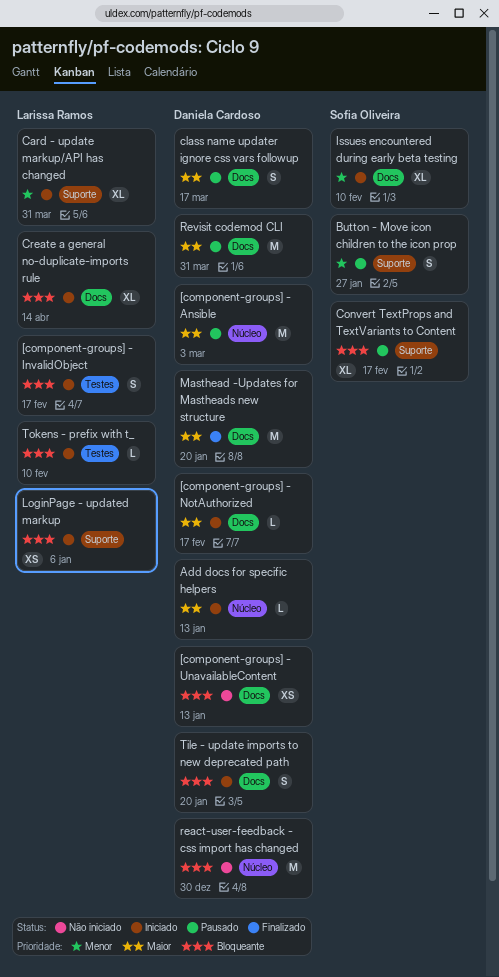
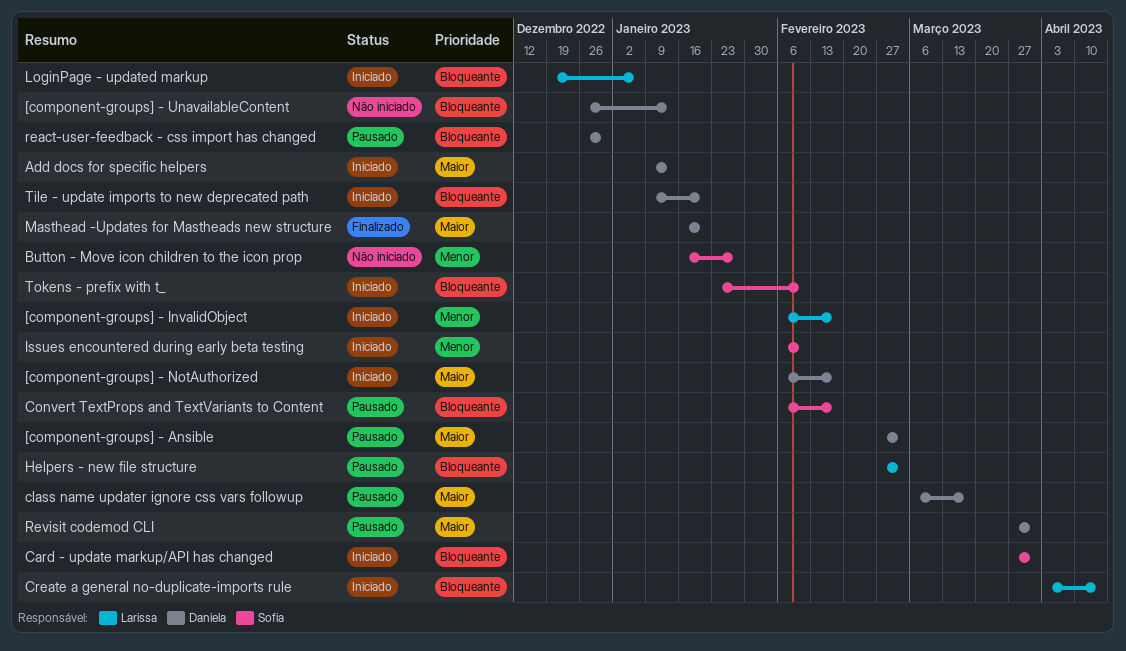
[component-groups] - InvalidObject, priority: Bloqueante -> Menor
Button - Move icon children to the icon prop, status: Pausado -> Não iniciado
Card - update markup/API has changed, owner: Larissa Ramos -> Sofia Oliveira
Card - update markup/API has changed, priority: Menor -> Bloqueante
Helpers - new file structure: none -> present
react-user-feedback - css import has changed, status: Não iniciado -> Pausado
Tokens - prefix with t_, owner: Larissa Ramos -> Sofia Oliveira

